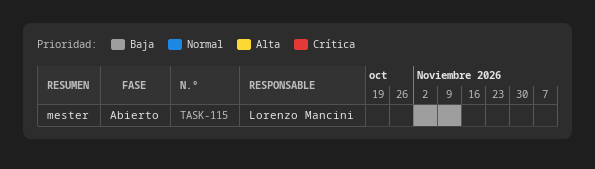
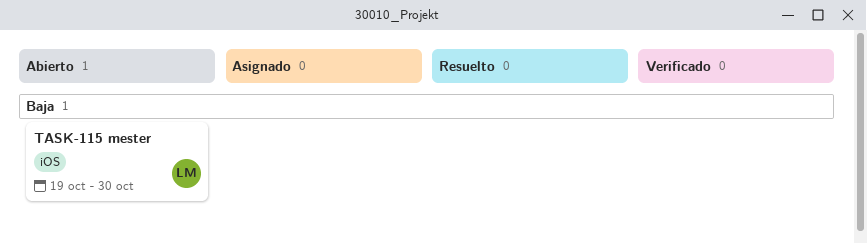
TASK-115, start: Nov 2 -> Oct 19
TASK-115, due: Nov 13 -> Oct 30

